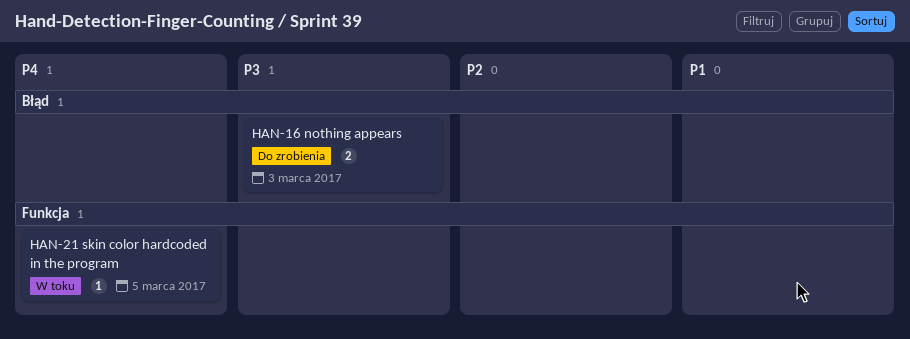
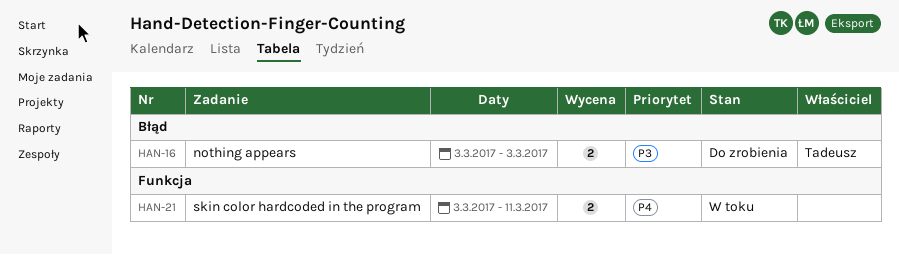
HAN-21, estimate: 1 -> 2
HAN-21, due: Mar 5 -> Mar 11

